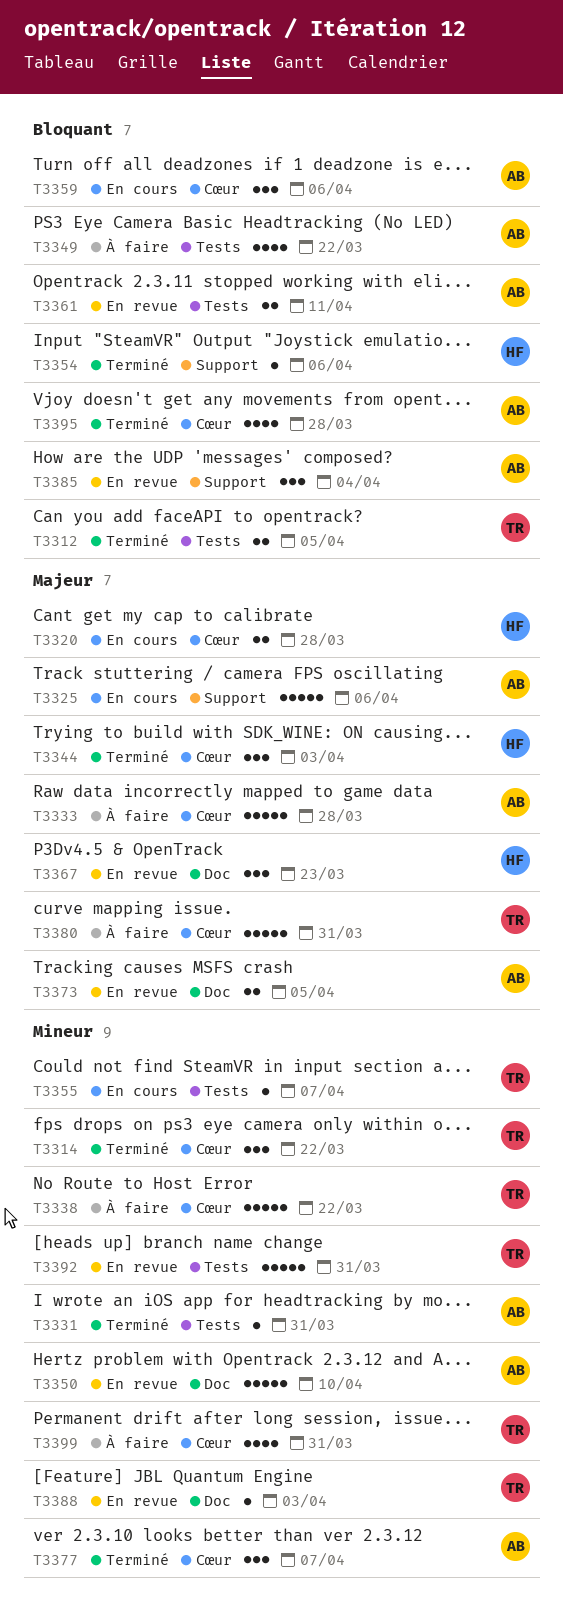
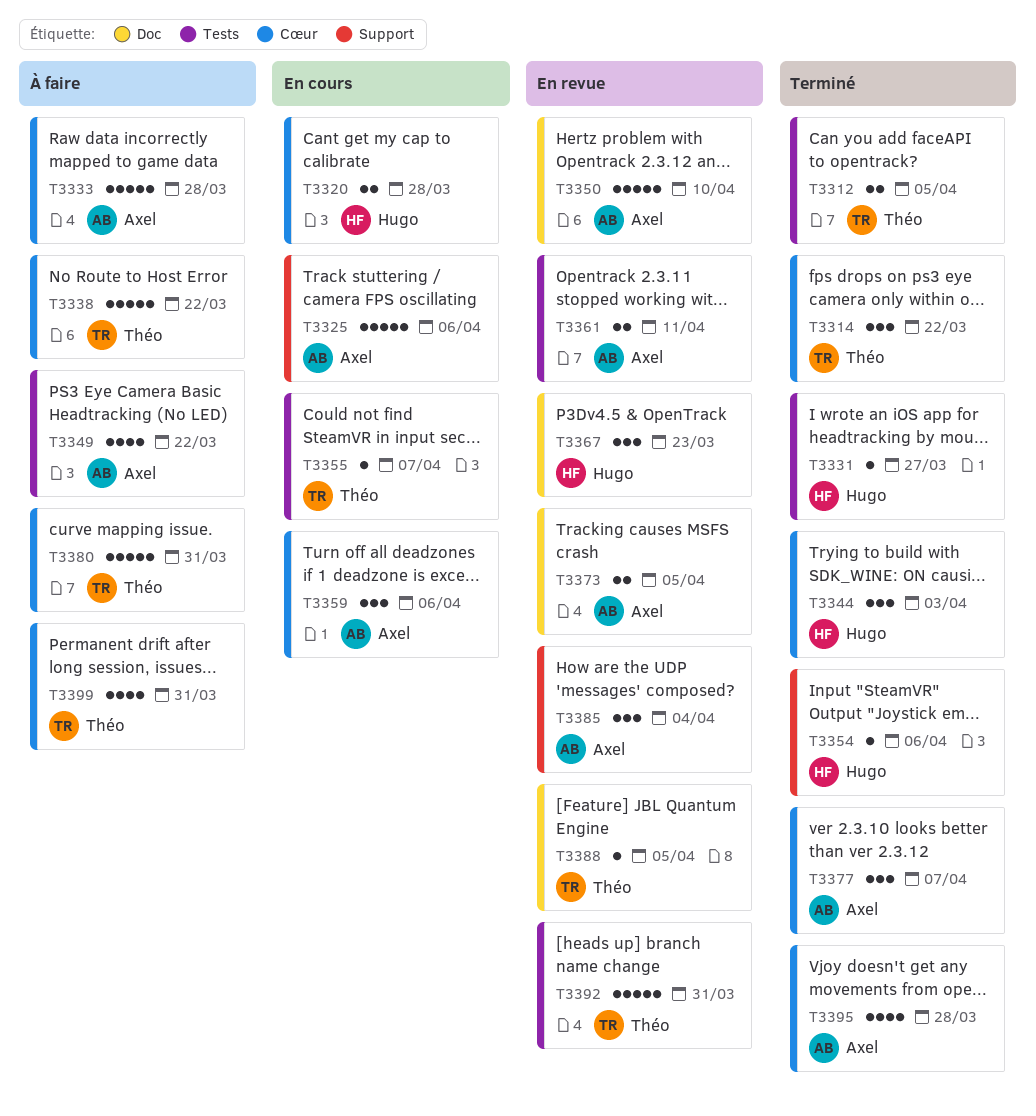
T3331, owner: Axel -> Hugo
T3331, due: Mar 31 -> Mar 27
T3388, due: Apr 3 -> Apr 5

